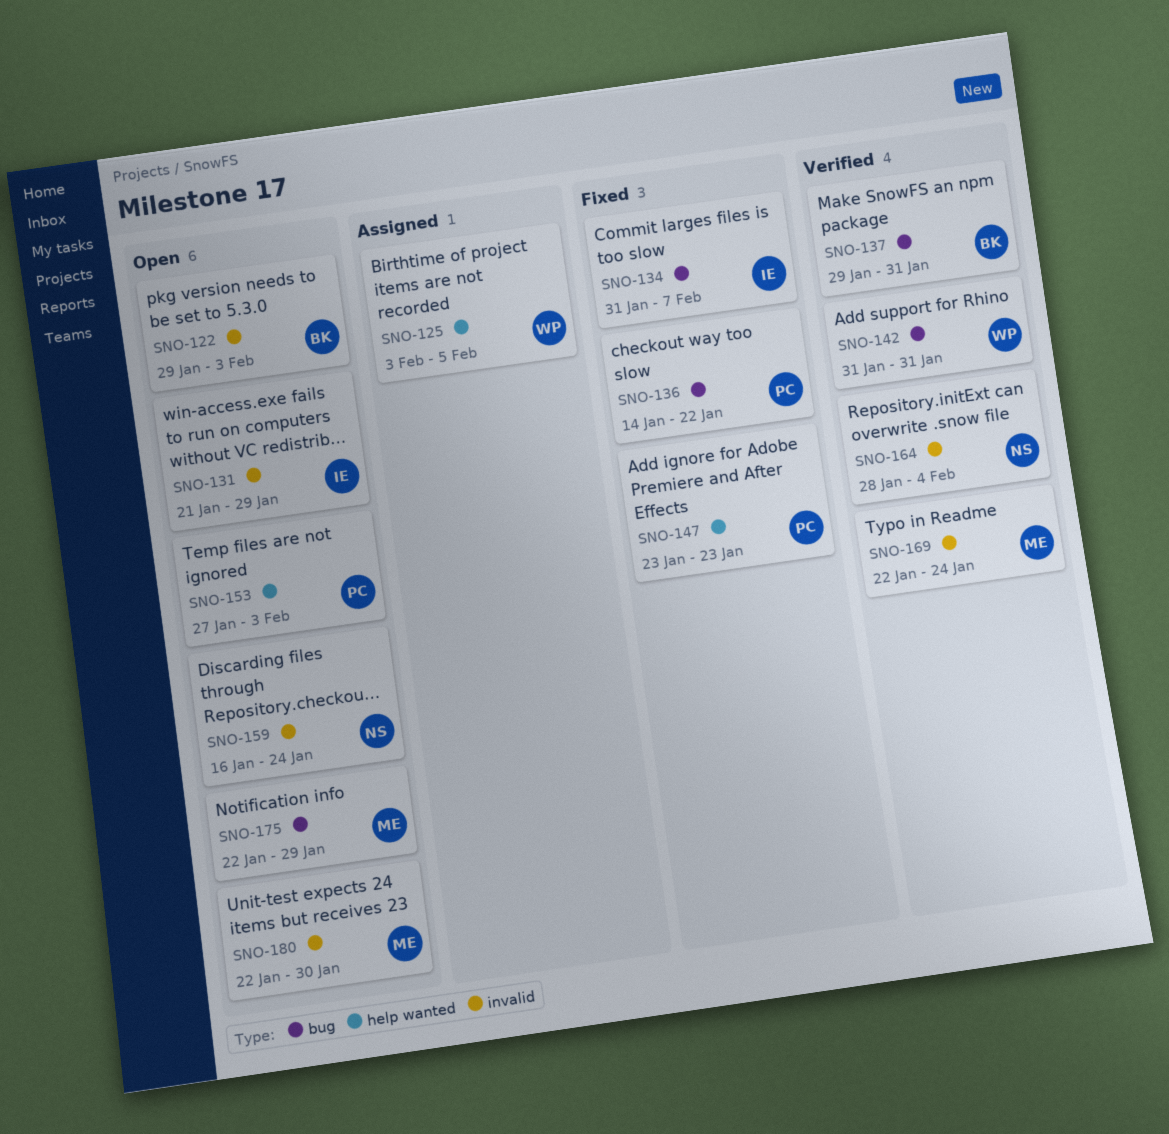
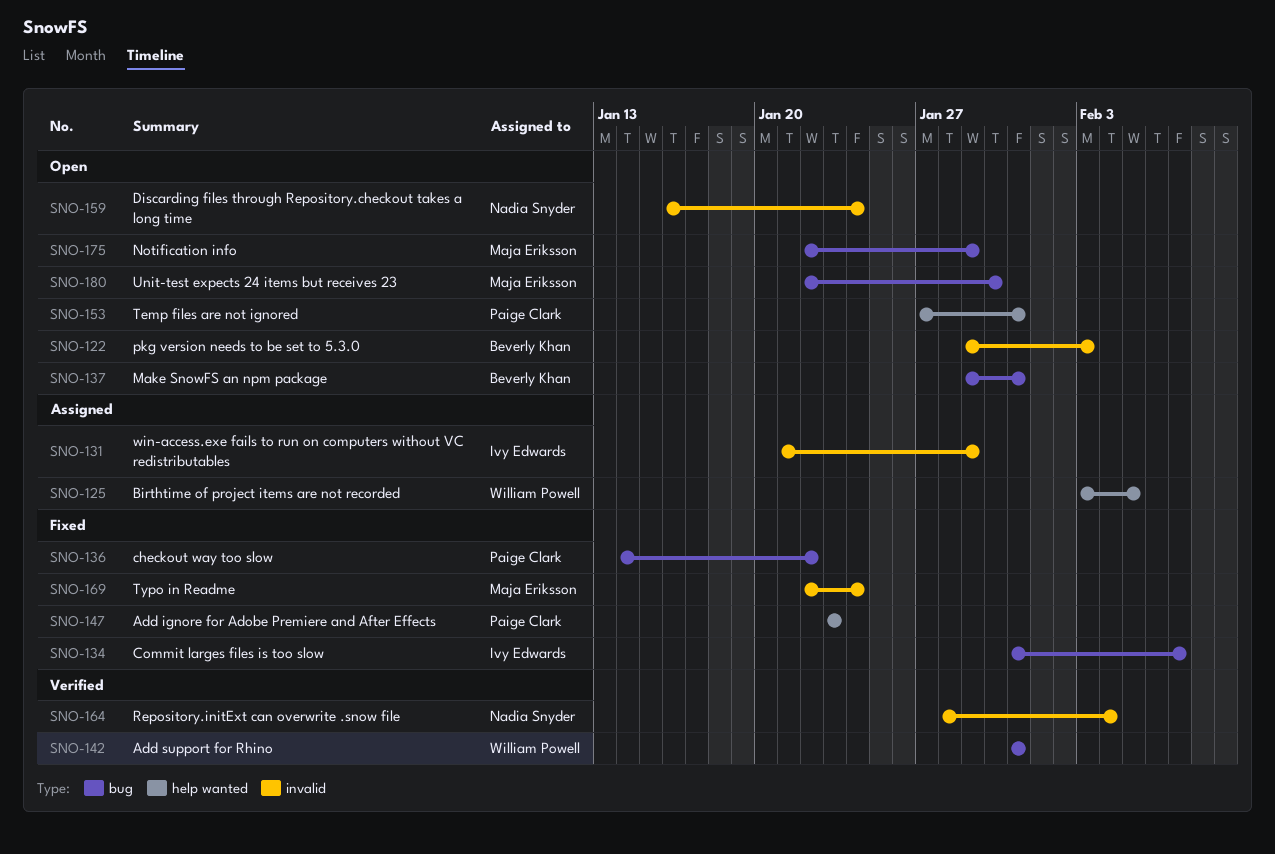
SNO-131, status: Open -> Assigned
SNO-137, status: Verified -> Open
SNO-153, due: Feb 3 -> Jan 31
SNO-169, status: Verified -> Fixed
SNO-180, label: invalid -> bug

